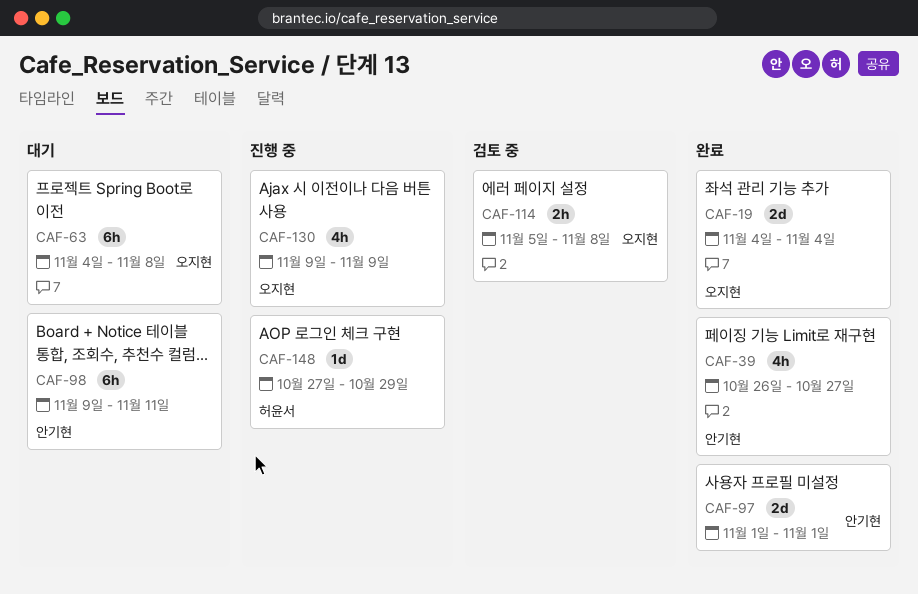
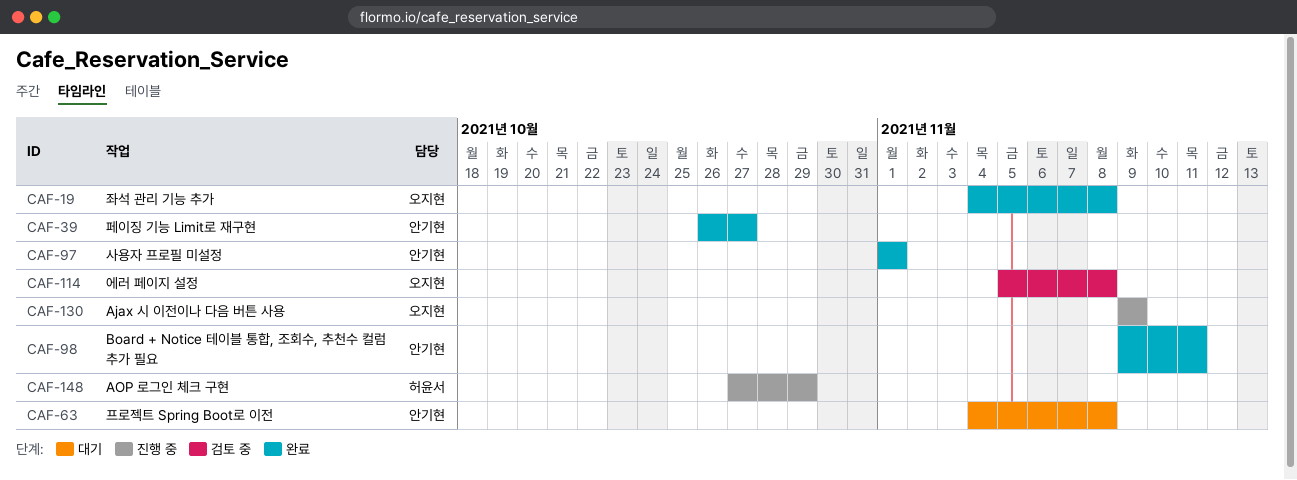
CAF-19, due: Nov 4 -> Nov 8
CAF-63, owner: 오지현 -> 안기현
CAF-98, status: 대기 -> 완료

